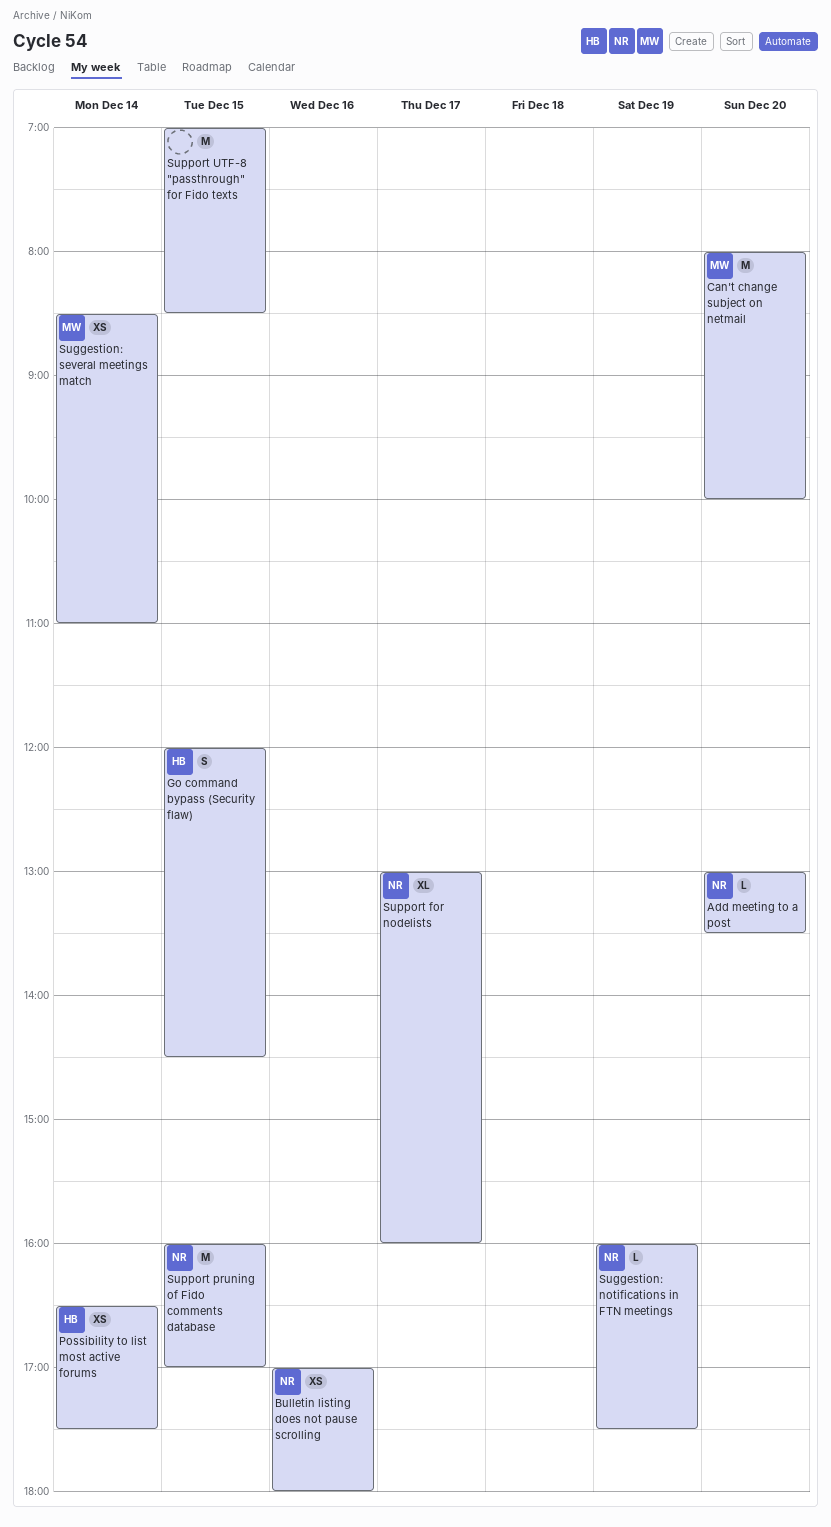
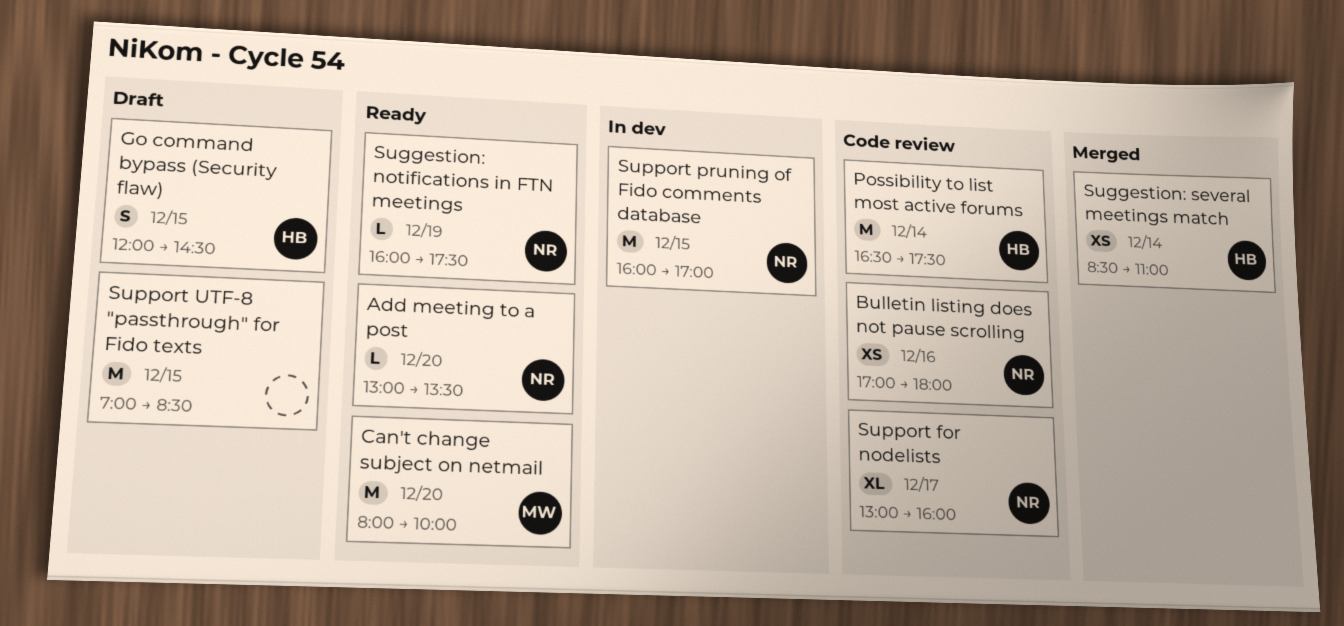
Possibility to list most active forums, estimate: XS -> M
Suggestion: several meetings match, owner: MW -> HB

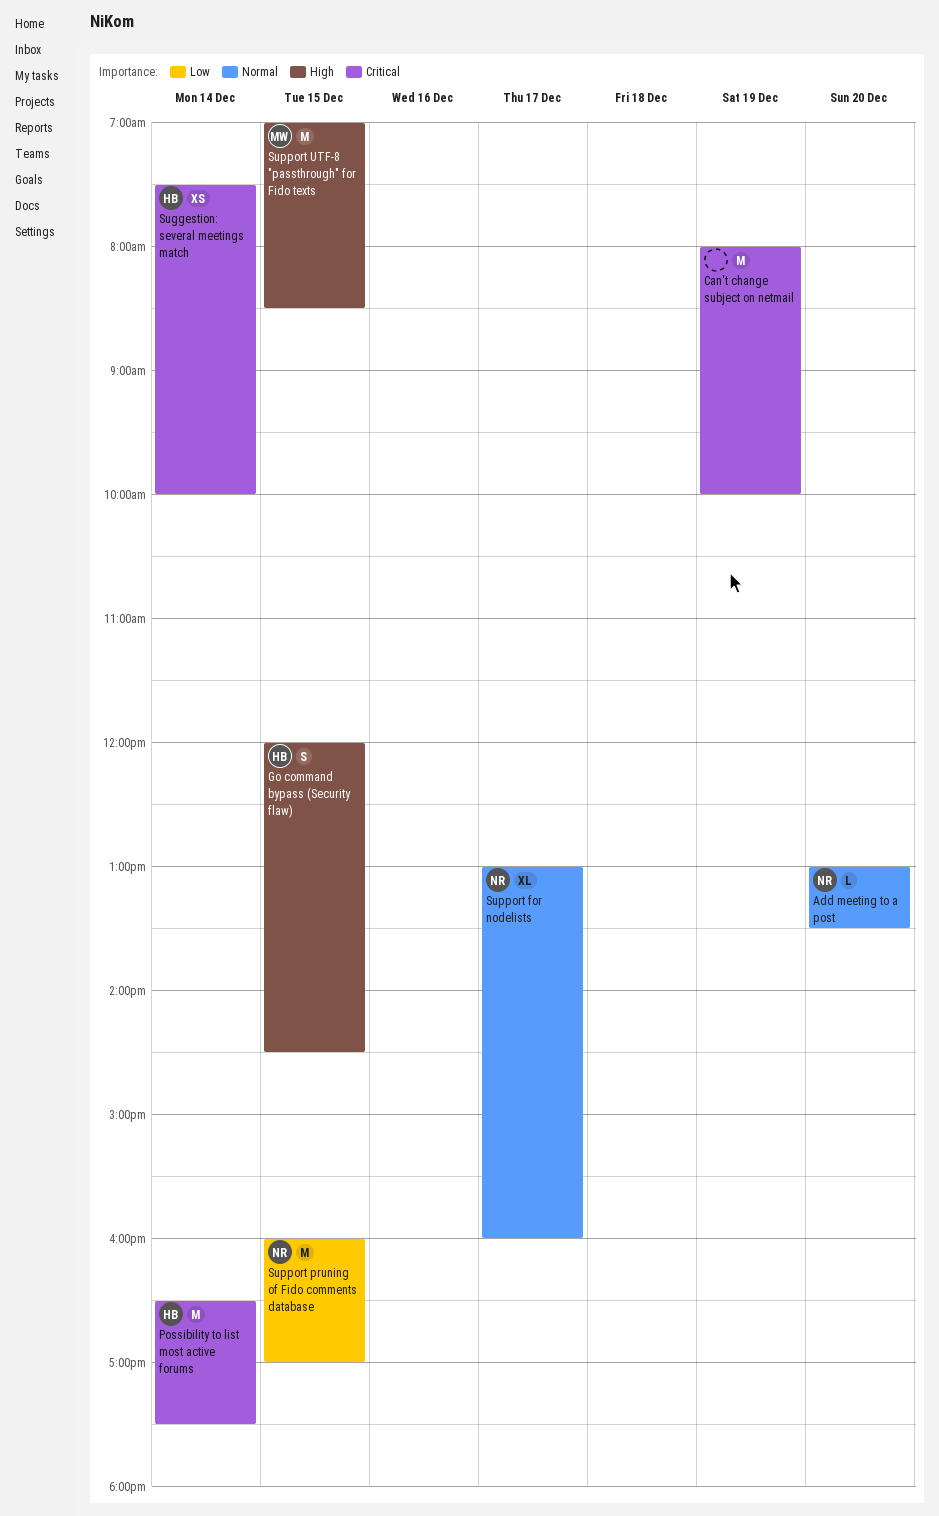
Bulletin listing does not pause scrolling: present -> none
Can't change subject on netmail, owner: MW -> none
Can't change subject on netmail, day: Dec 20 -> Dec 19
Suggestion: notifications in FTN meetings: present -> none
Suggestion: several meetings match, begins: 08:30 -> 07:30
Suggestion: several meetings match, ends: 11:00 -> 10:00
Support UTF-8 "passthrough" for Fido texts, owner: none -> MW

